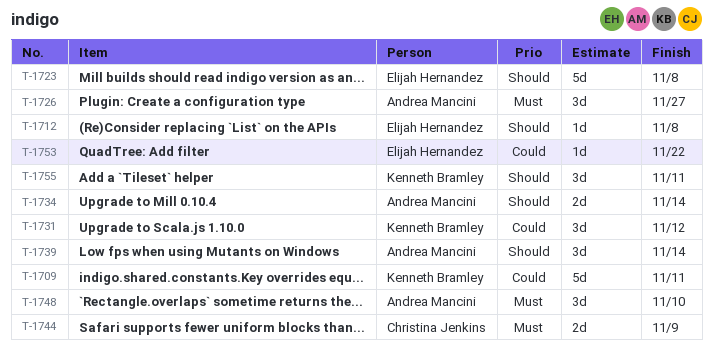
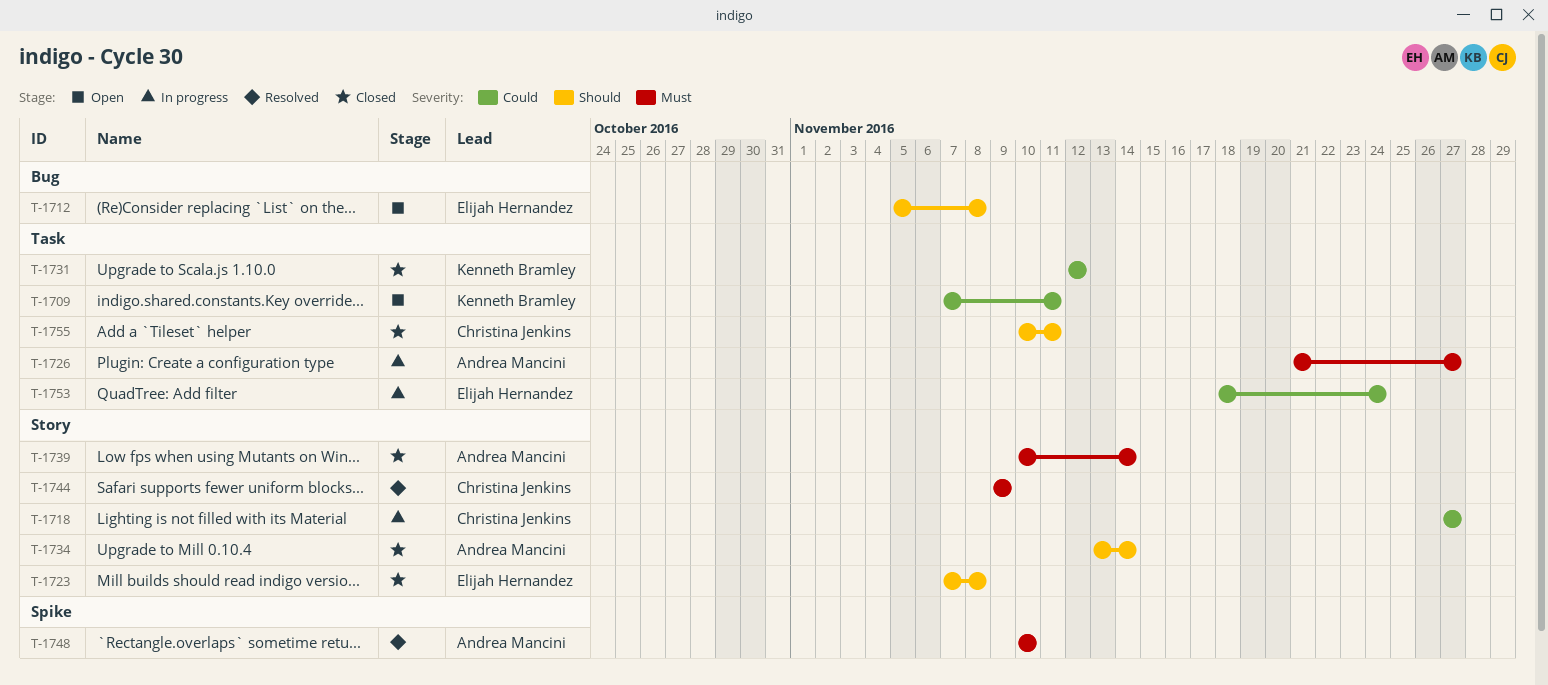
T-1718: none -> present
T-1739, priority: Should -> Must
T-1753, due: Nov 22 -> Nov 24
T-1755, owner: Kenneth Bramley -> Christina Jenkins

